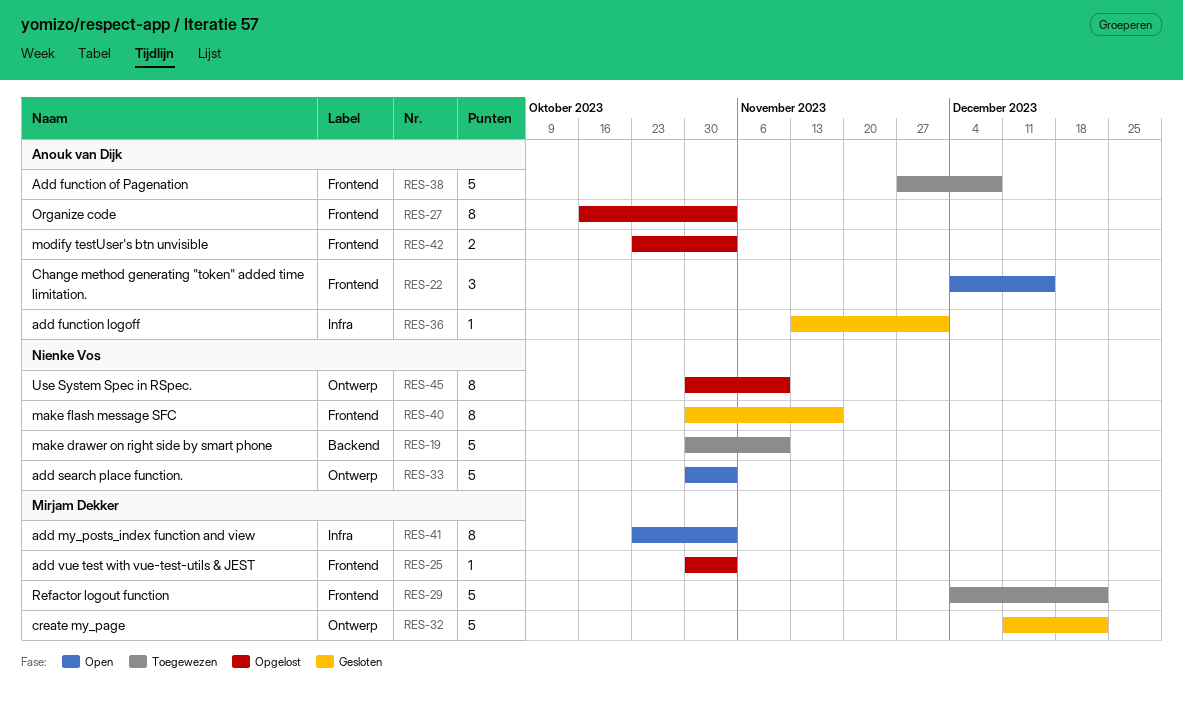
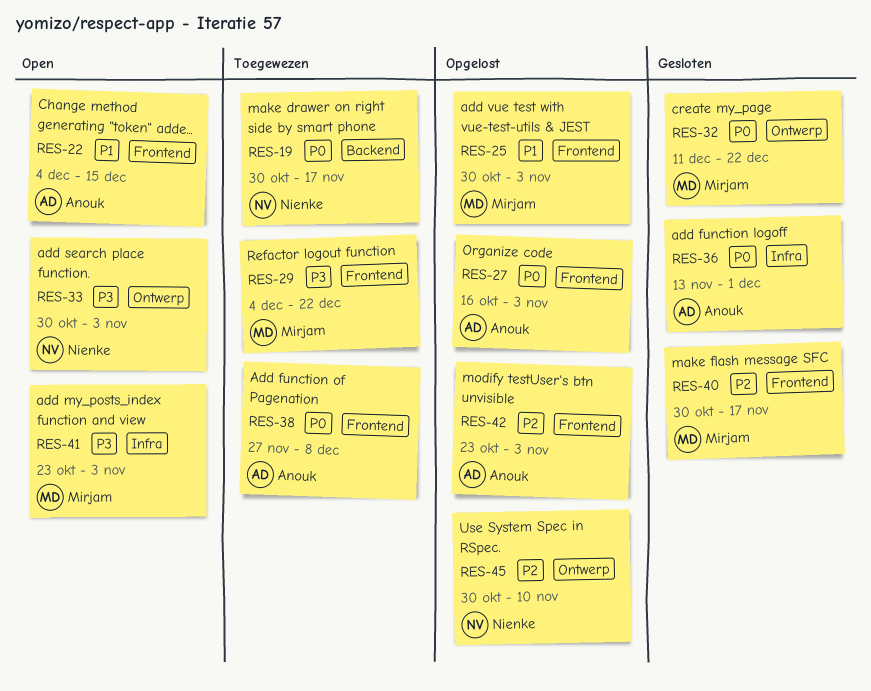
RES-19, due: Nov 10 -> Nov 17
RES-40, owner: Nienke Vos -> Mirjam Dekker

